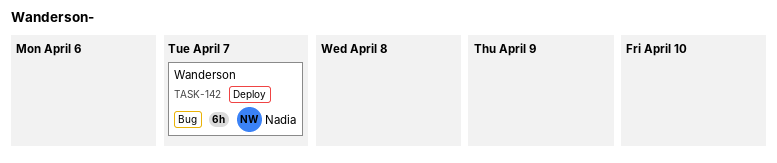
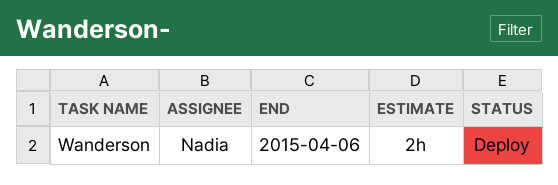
Wanderson, estimate: 6h -> 2h
Wanderson, due: Apr 7 -> Apr 6

